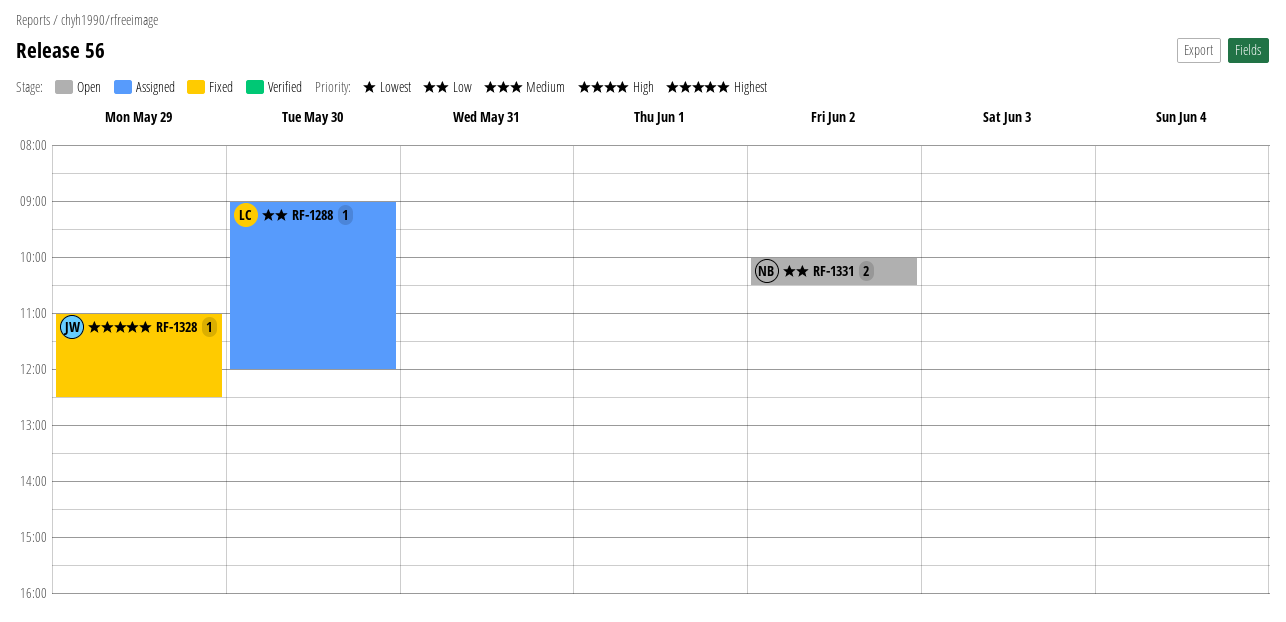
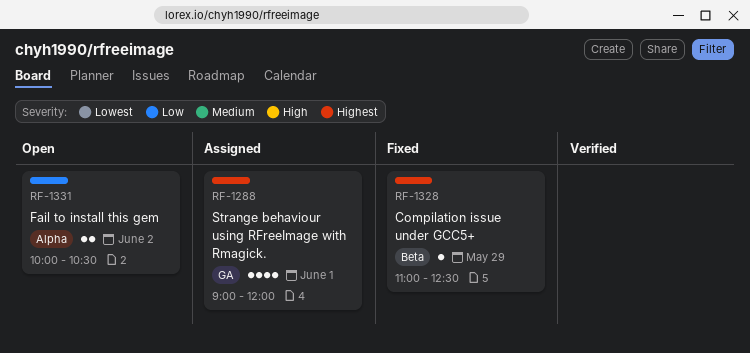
RF-1288, priority: Low -> Highest
RF-1288, estimate: 1 -> 4
RF-1288, day: May 30 -> Jun 1

